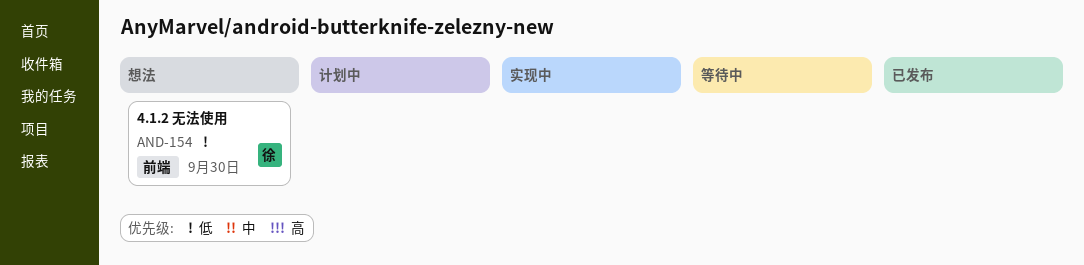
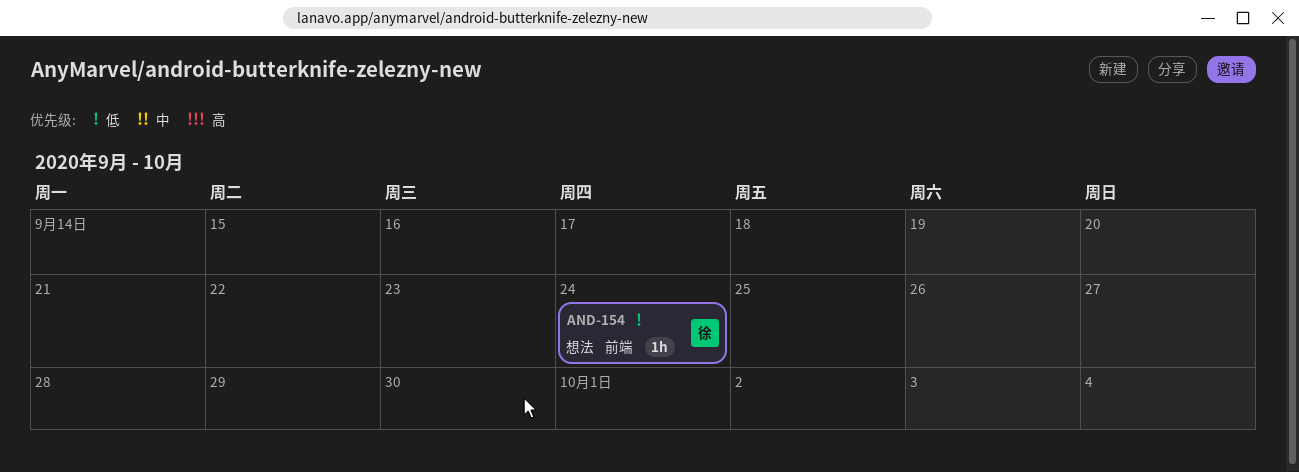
AND-154, due: Sep 30 -> Sep 24

